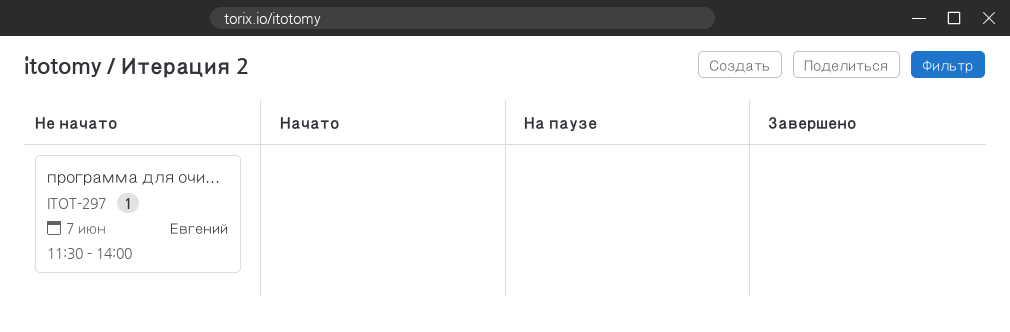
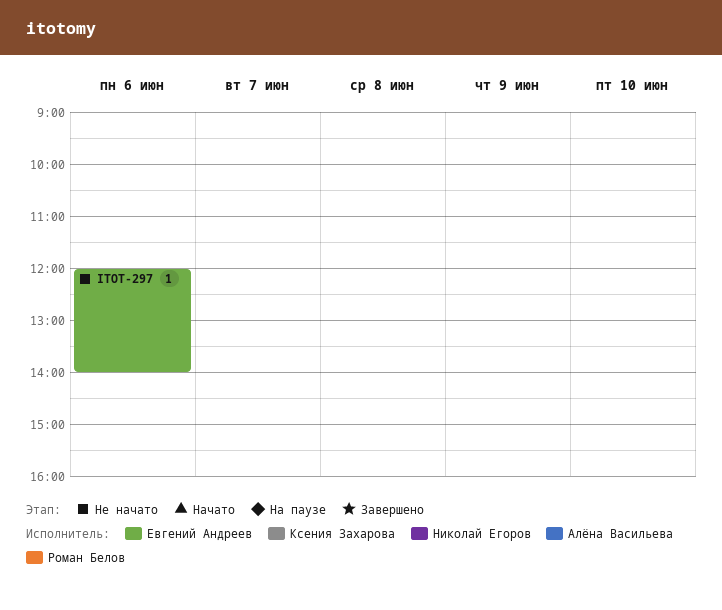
ITOT-297, day: Jun 7 -> Jun 6
ITOT-297, begins: 11:30 -> 12:00

